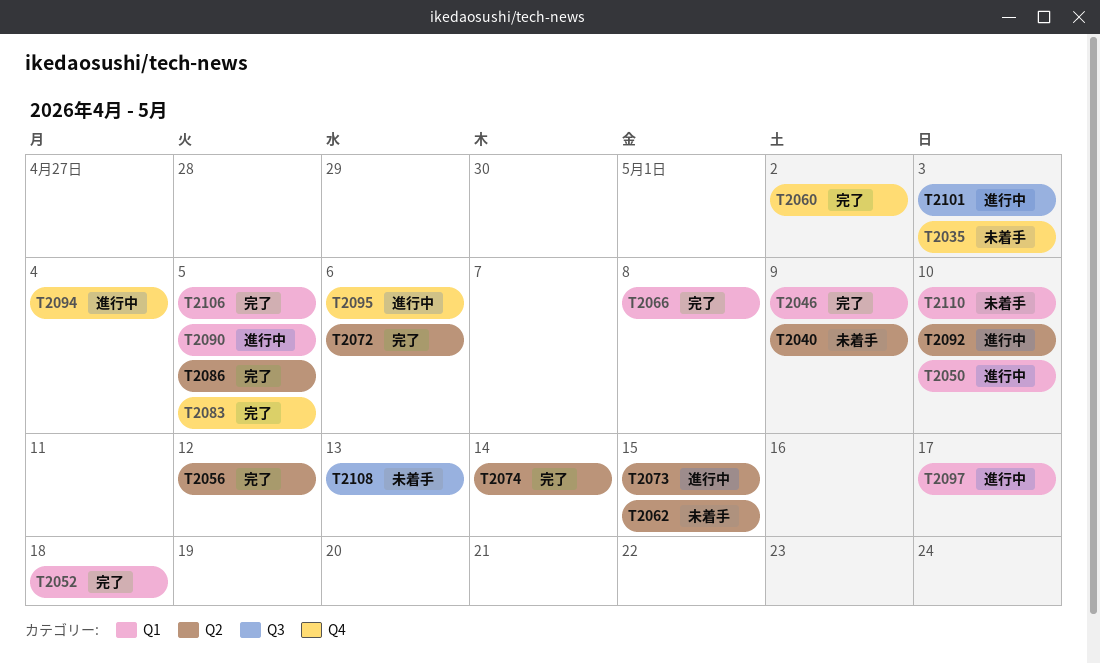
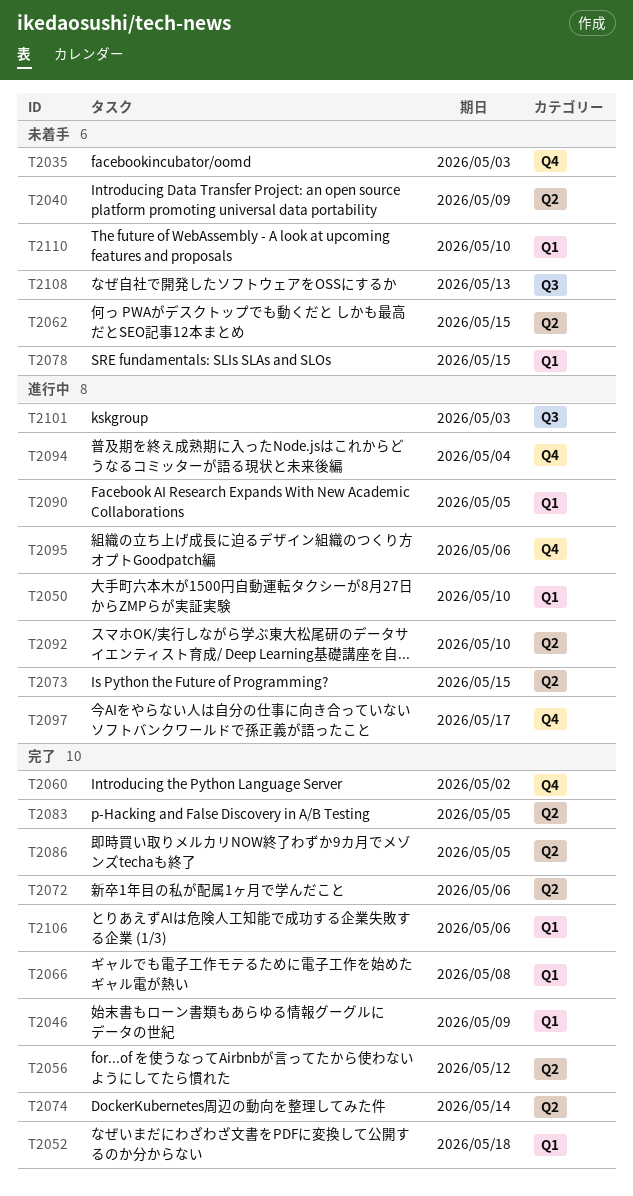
T2078: none -> present
T2083, label: Q4 -> Q2
T2097, label: Q1 -> Q4
T2106, due: May 5 -> May 6

